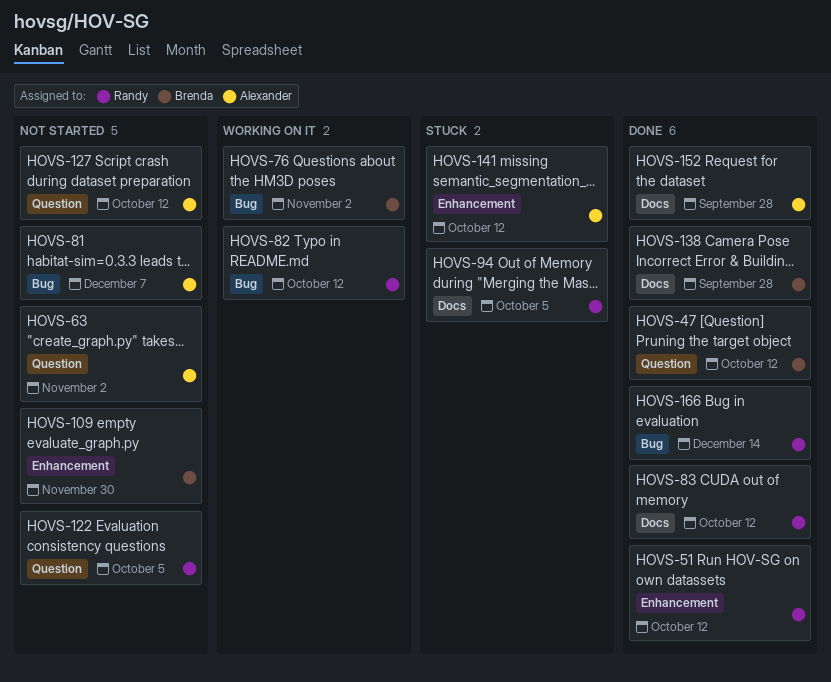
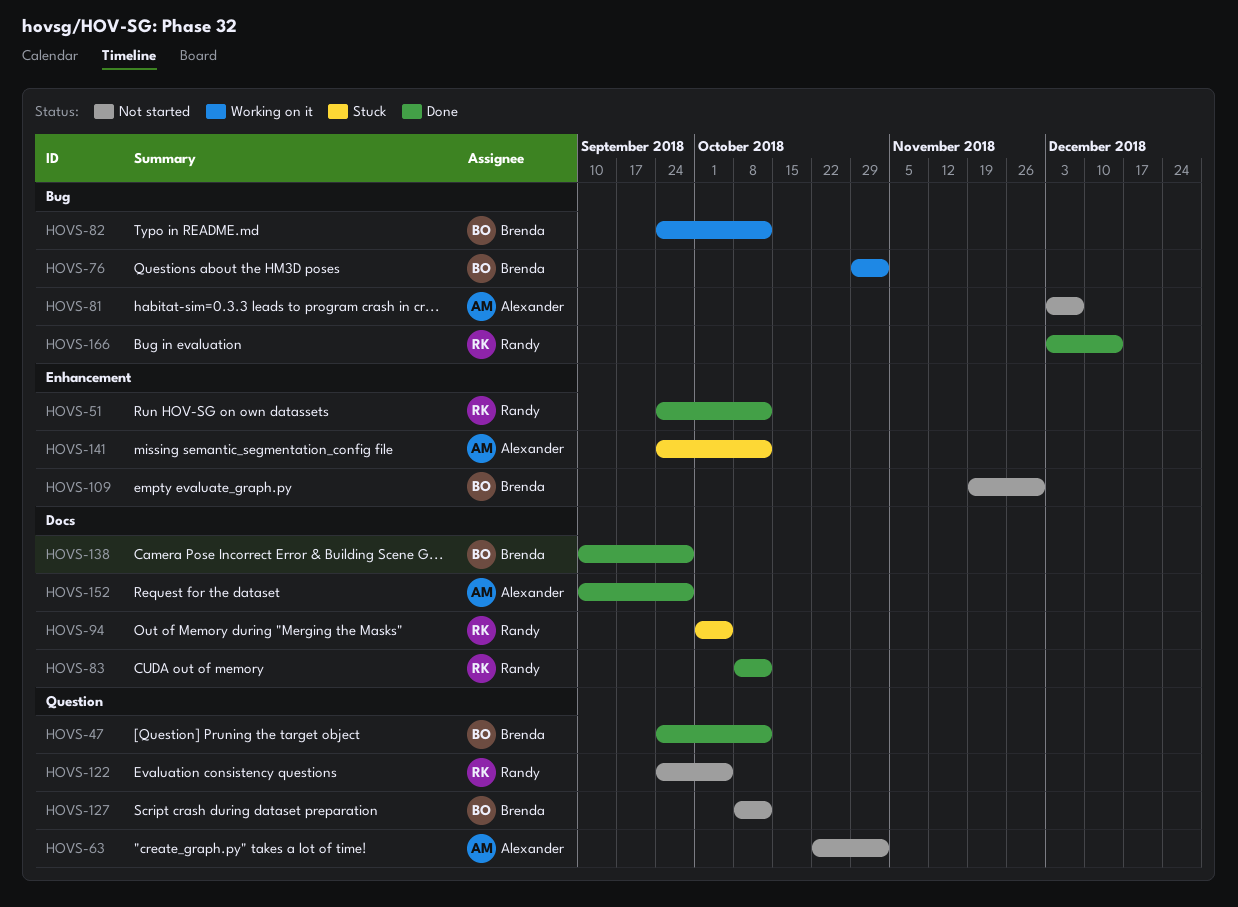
HOVS-82, owner: Randy -> Brenda
HOVS-127, owner: Alexander -> Brenda

